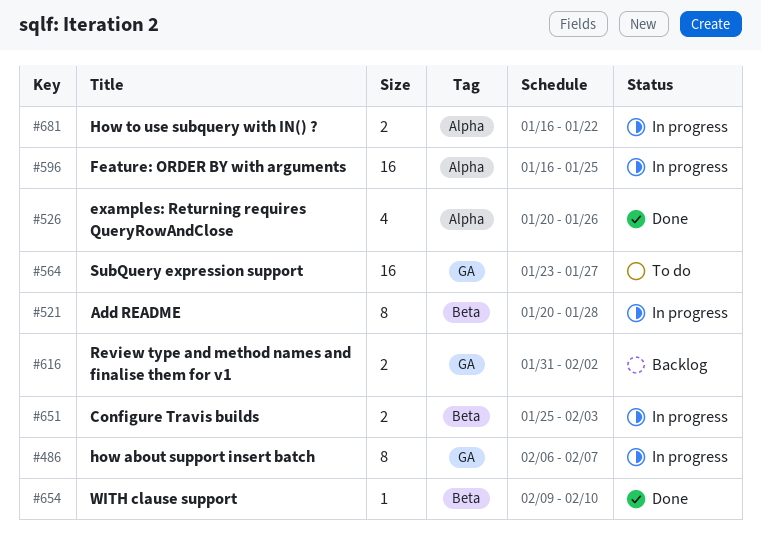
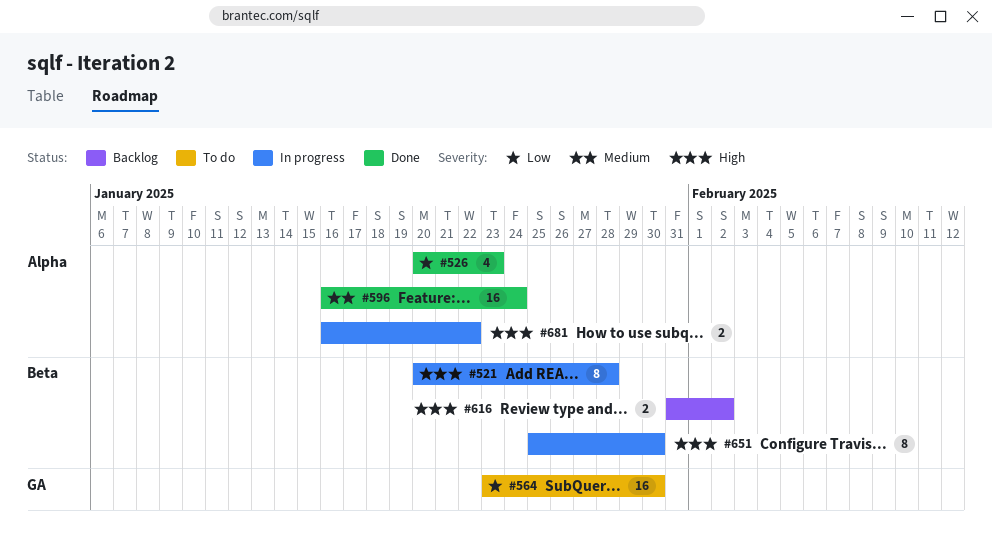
#486: present -> none
#526, due: Jan 26 -> Jan 23
#564, due: Jan 27 -> Jan 30
#596, status: In progress -> Done
#596, due: Jan 25 -> Jan 24
#616, label: GA -> Beta
#651, estimate: 2 -> 8
#651, due: Feb 3 -> Jan 30
#654: present -> none

